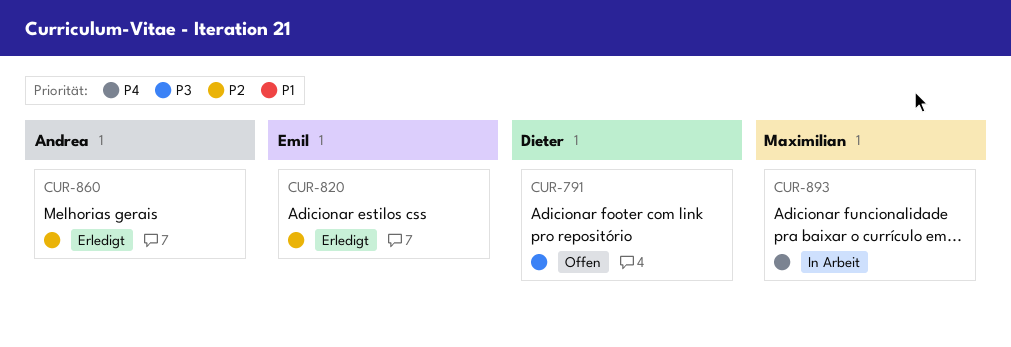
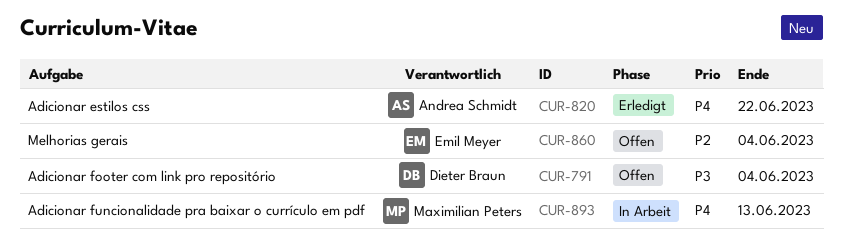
CUR-820, owner: Emil Meyer -> Andrea Schmidt
CUR-820, priority: P2 -> P4
CUR-860, status: Erledigt -> Offen
CUR-860, owner: Andrea Schmidt -> Emil Meyer

